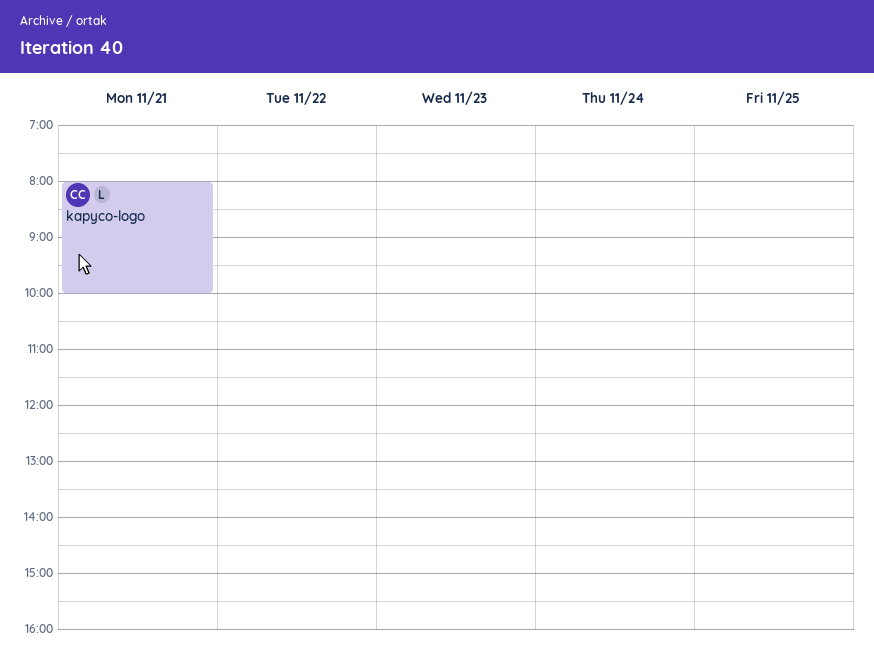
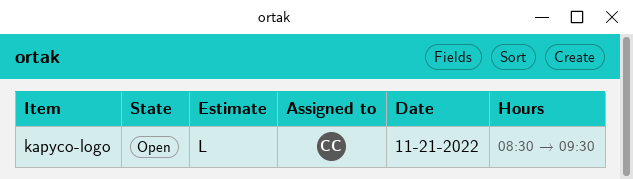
kapyco-logo, begins: 08:00 -> 08:30
kapyco-logo, ends: 10:00 -> 09:30

